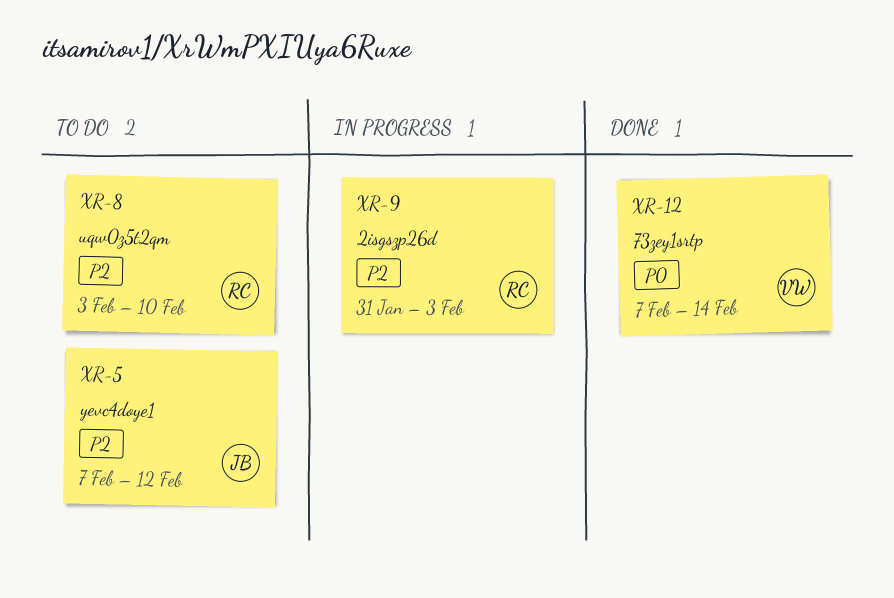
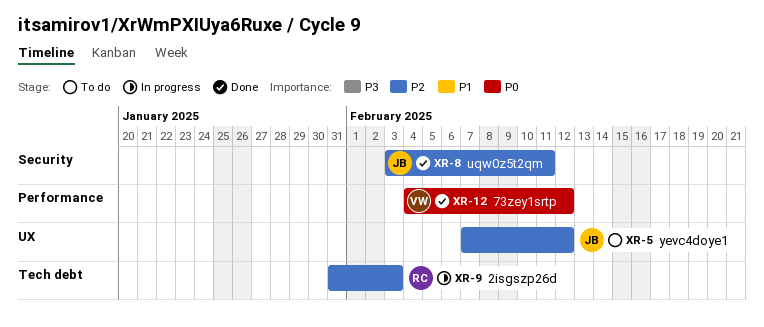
XR-8, status: To do -> Done
XR-8, owner: RC -> JB
XR-8, due: Feb 10 -> Feb 11
XR-12, start: Feb 7 -> Feb 4
XR-12, due: Feb 14 -> Feb 12

